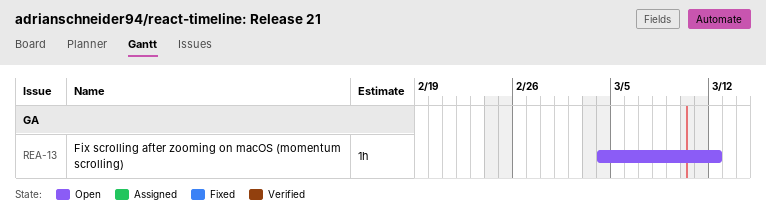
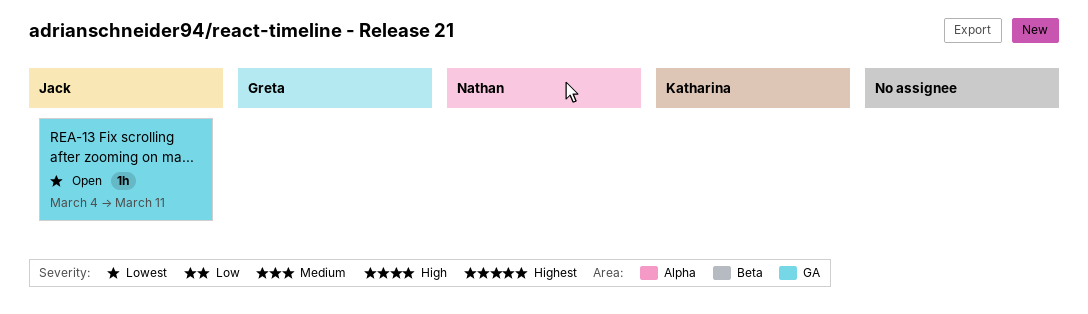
REA-13, due: Mar 12 -> Mar 11

